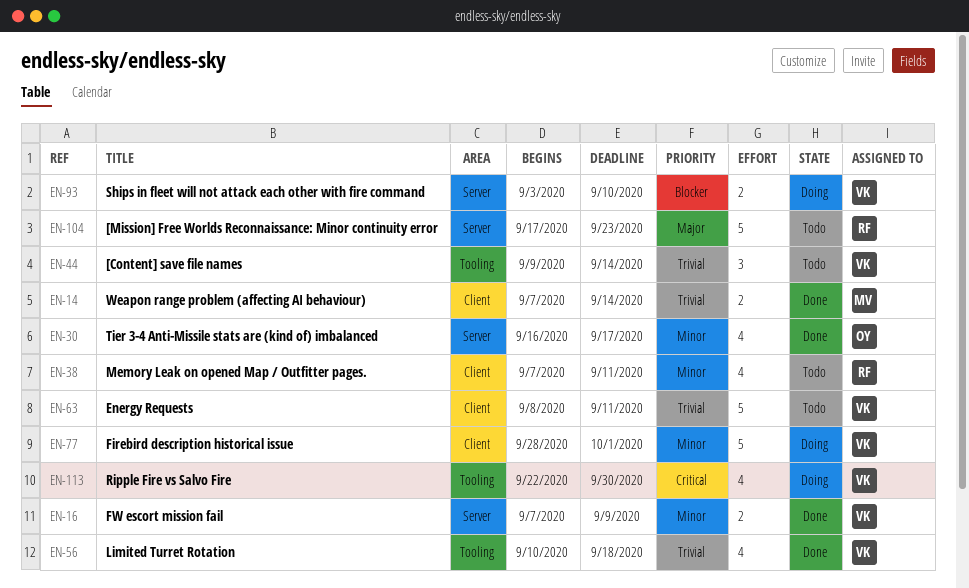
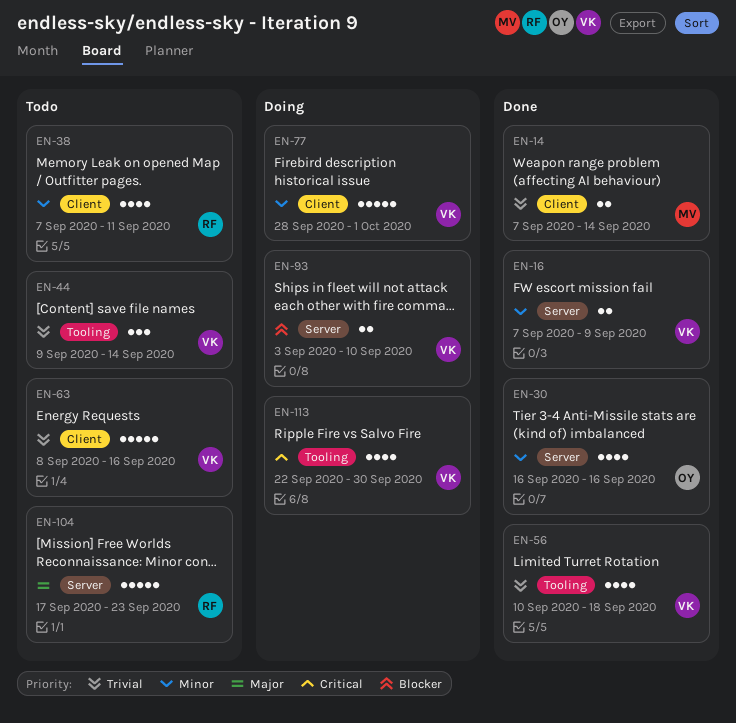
EN-30, due: Sep 17 -> Sep 16
EN-63, due: Sep 11 -> Sep 16

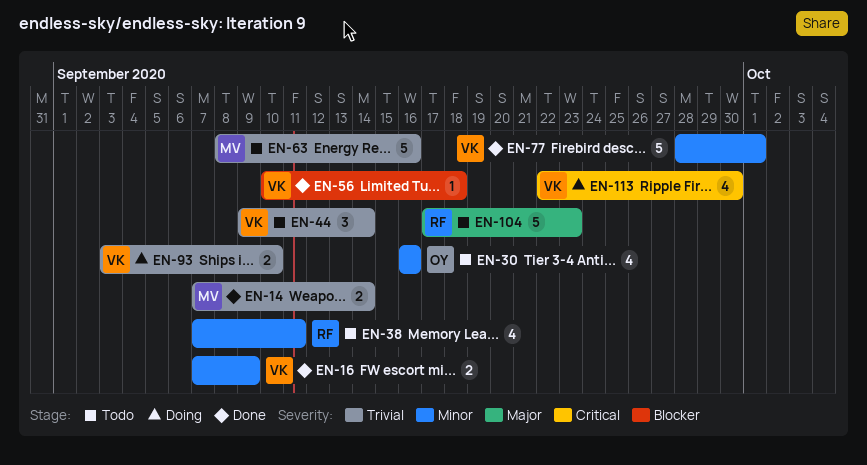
EN-30, status: Done -> Todo
EN-56, priority: Trivial -> Blocker
EN-56, estimate: 4 -> 1
EN-63, owner: VK -> MV
EN-77, status: Doing -> Done
EN-93, priority: Blocker -> Trivial

